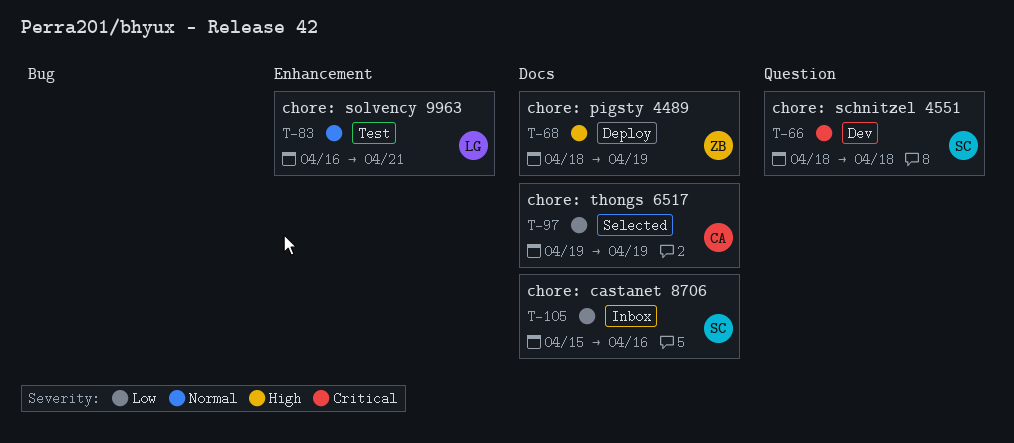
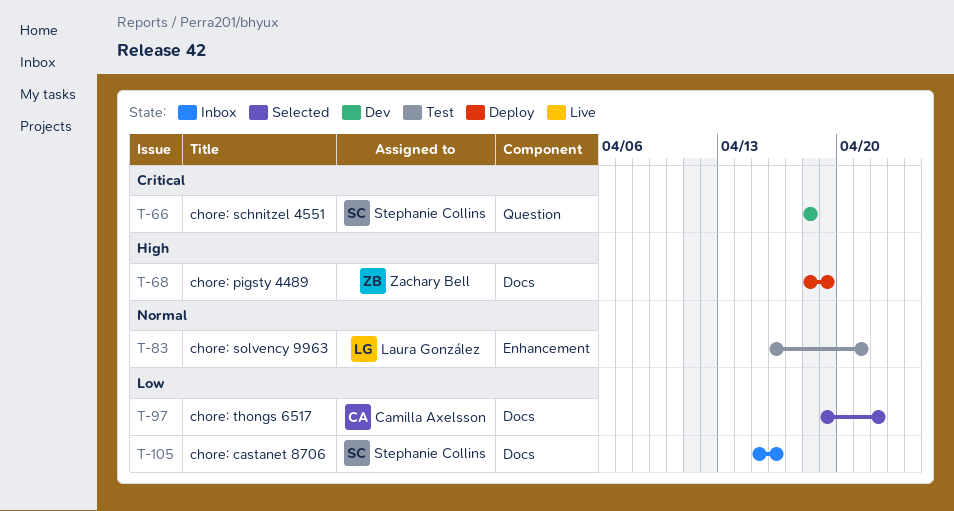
T-97, due: Apr 19 -> Apr 22

